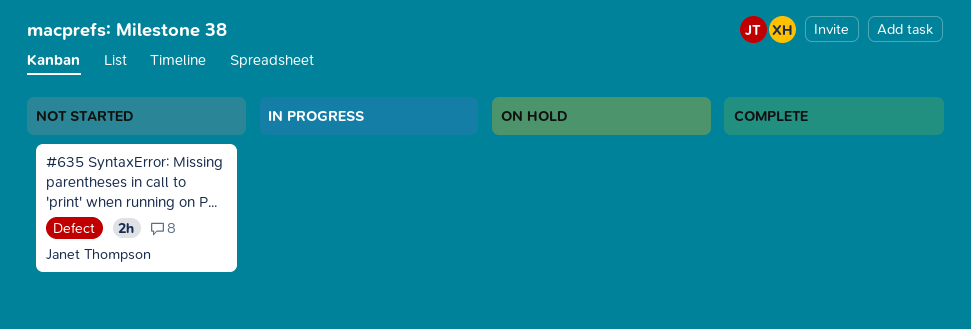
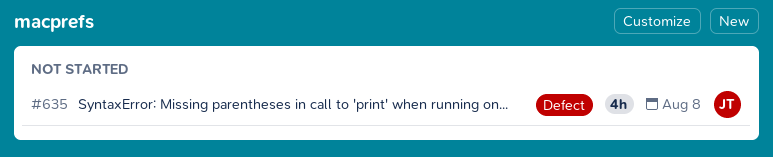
#635, estimate: 2h -> 4h

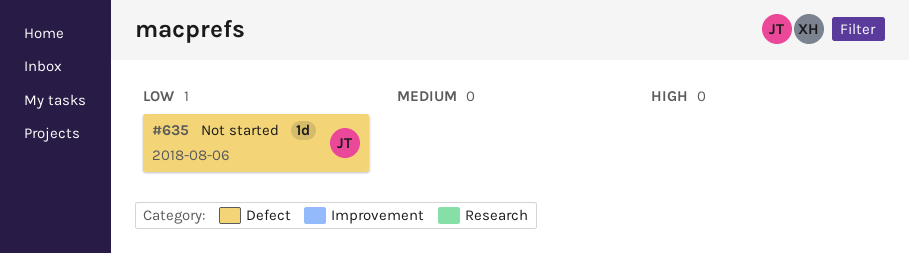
#635, estimate: 4h -> 1d
#635, due: Aug 8 -> Aug 6

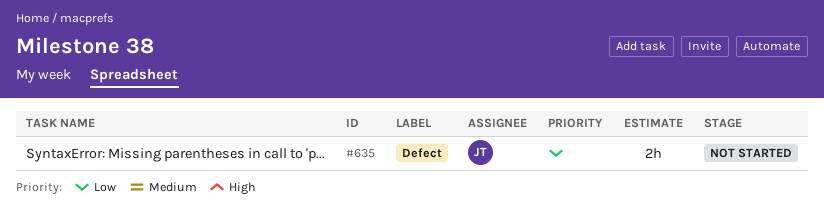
#635, estimate: 1d -> 2h

